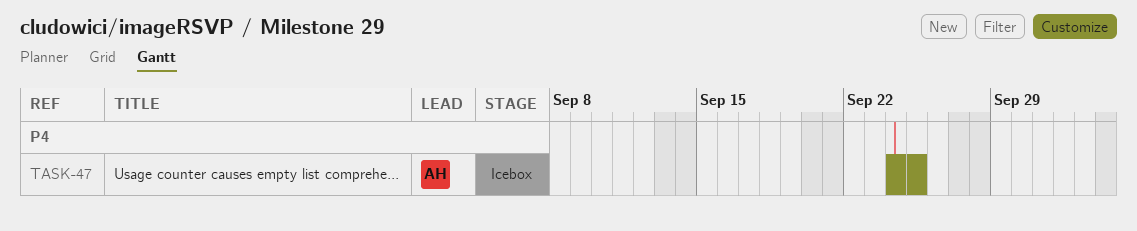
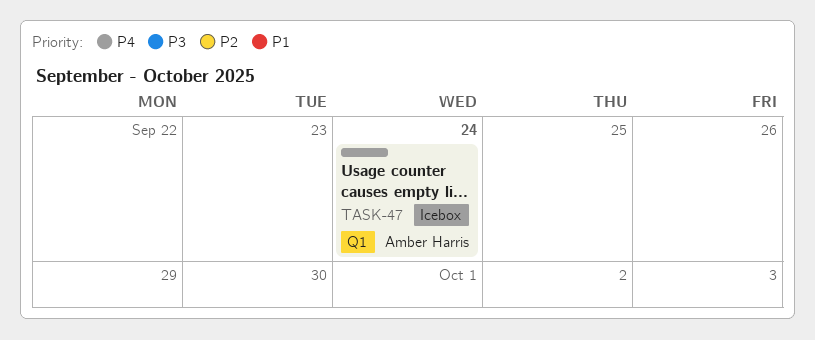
TASK-47, due: Sep 25 -> Sep 24

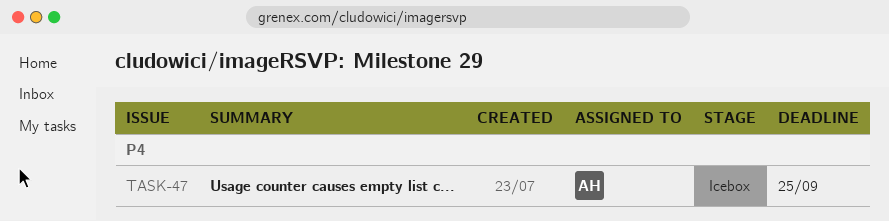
TASK-47, due: Sep 24 -> Sep 25

